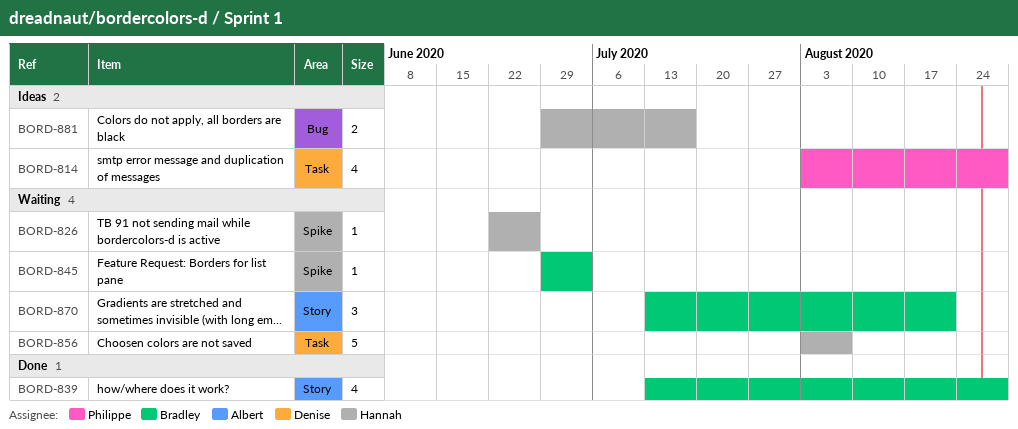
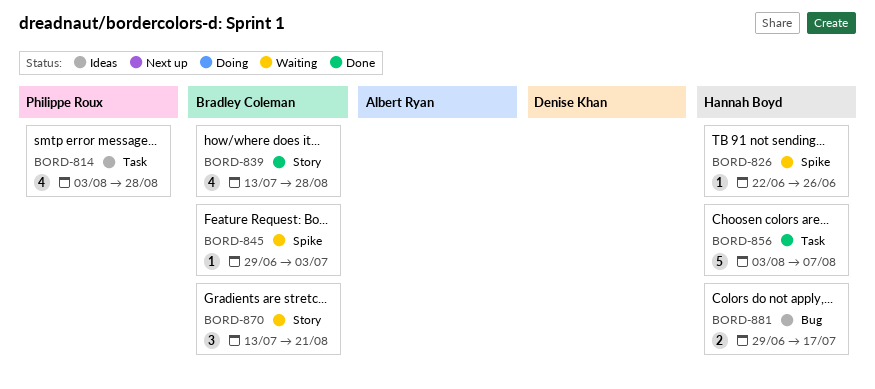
BORD-856, status: Waiting -> Done

